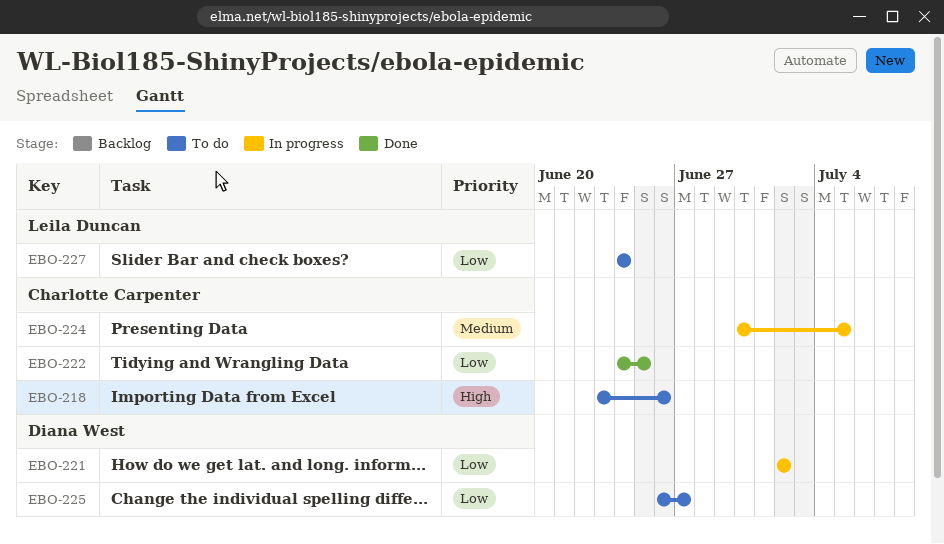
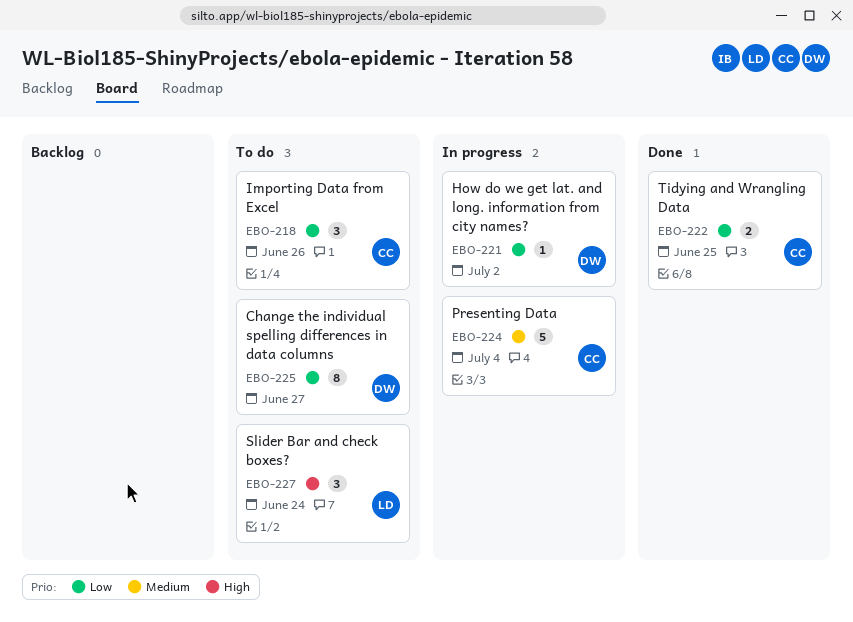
EBO-218, priority: High -> Low
EBO-224, due: Jul 5 -> Jul 4
EBO-227, priority: Low -> High

